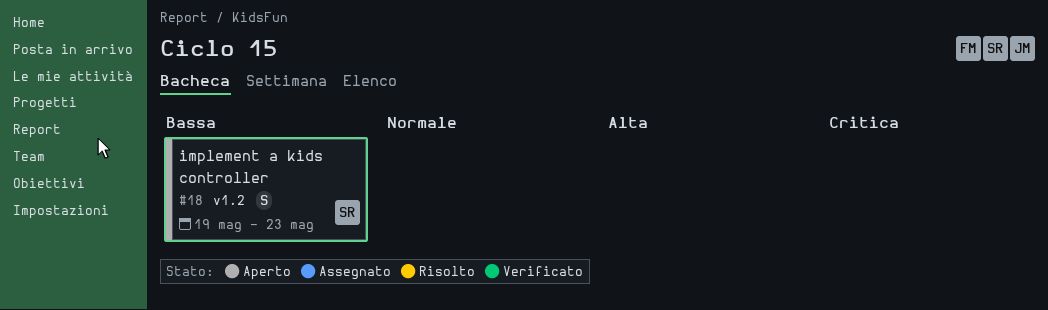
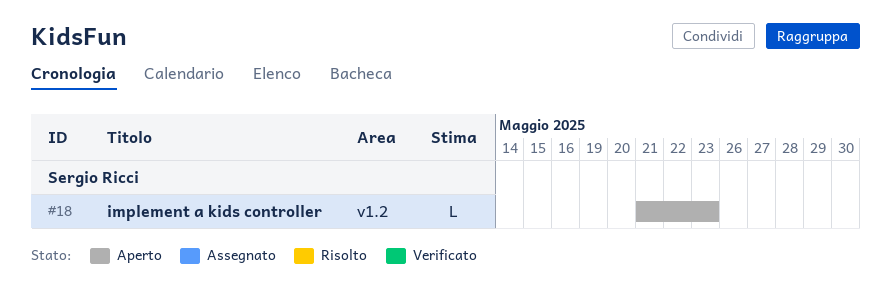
#18, estimate: S -> L
#18, start: May 19 -> May 21

